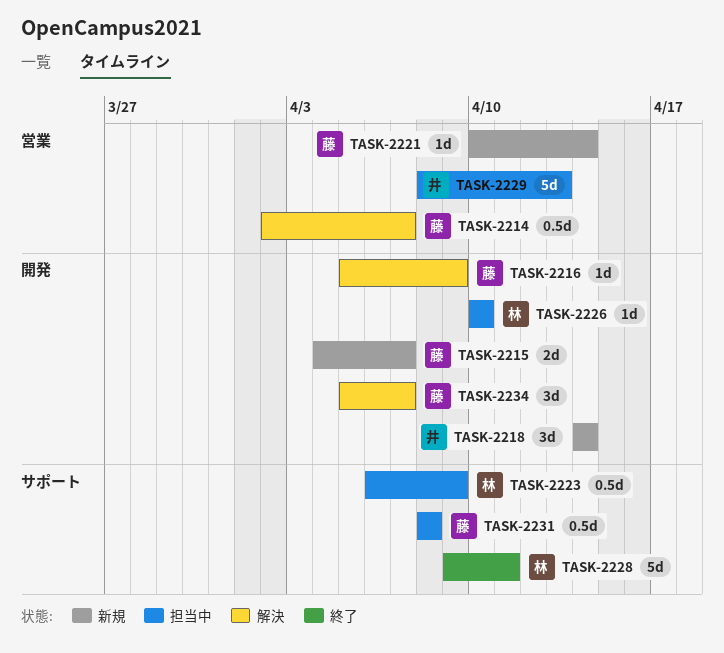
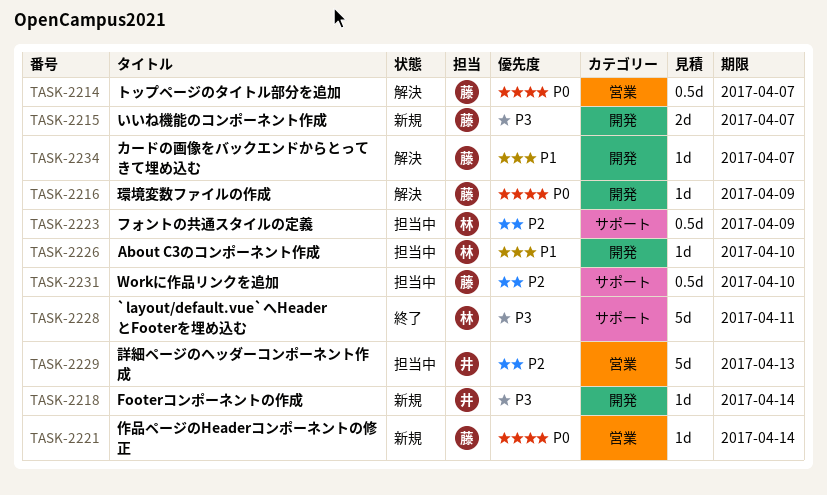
TASK-2218, estimate: 3d -> 1d
TASK-2231, due: Apr 8 -> Apr 10
TASK-2234, estimate: 3d -> 1d

